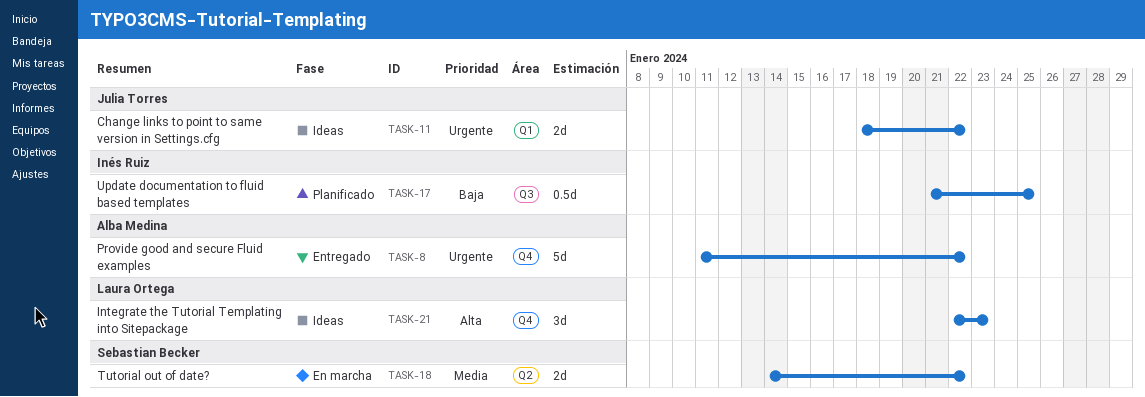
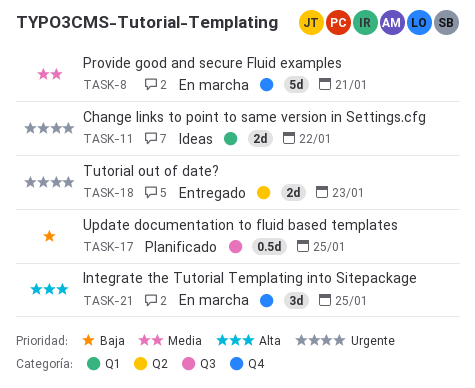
TASK-8, status: Entregado -> En marcha
TASK-8, priority: Urgente -> Media
TASK-8, due: Jan 22 -> Jan 21
TASK-18, status: En marcha -> Entregado
TASK-18, priority: Media -> Urgente
TASK-18, due: Jan 22 -> Jan 23
TASK-21, status: Ideas -> En marcha
TASK-21, due: Jan 23 -> Jan 25

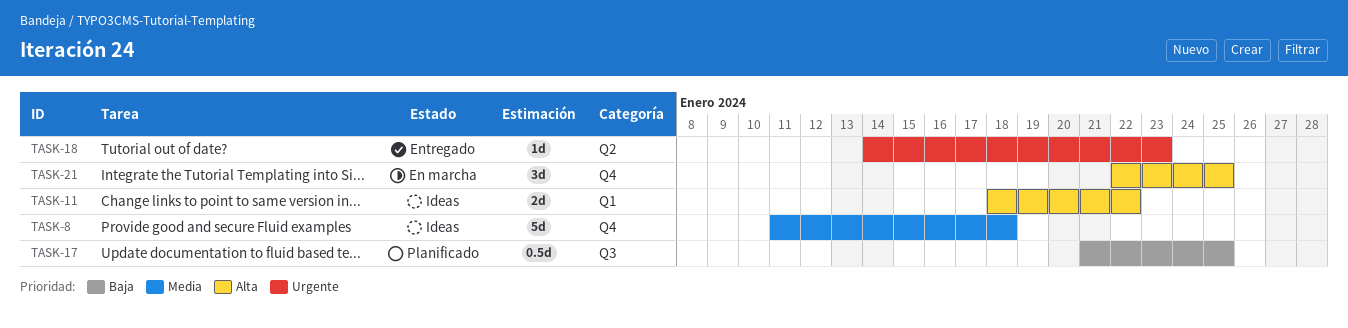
TASK-8, status: En marcha -> Ideas
TASK-8, due: Jan 21 -> Jan 18
TASK-11, priority: Urgente -> Alta
TASK-18, estimate: 2d -> 1d

